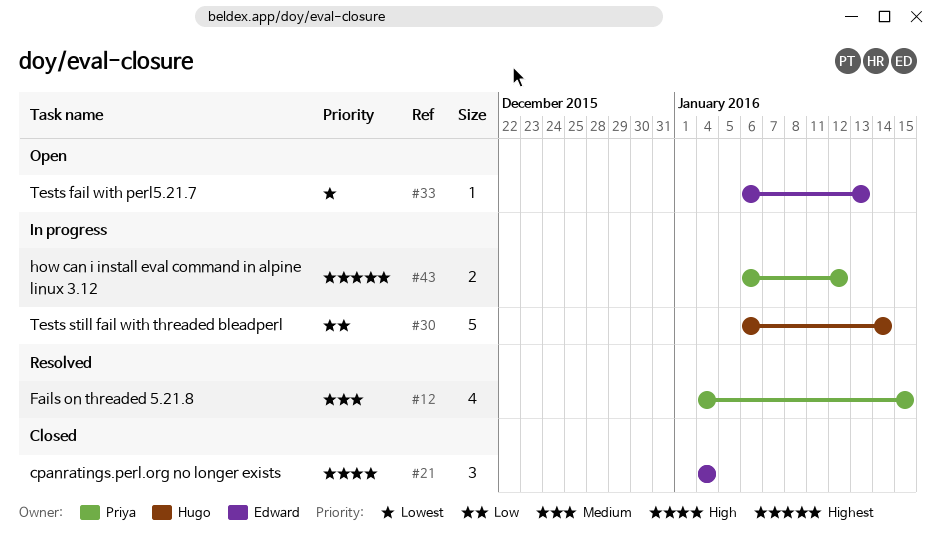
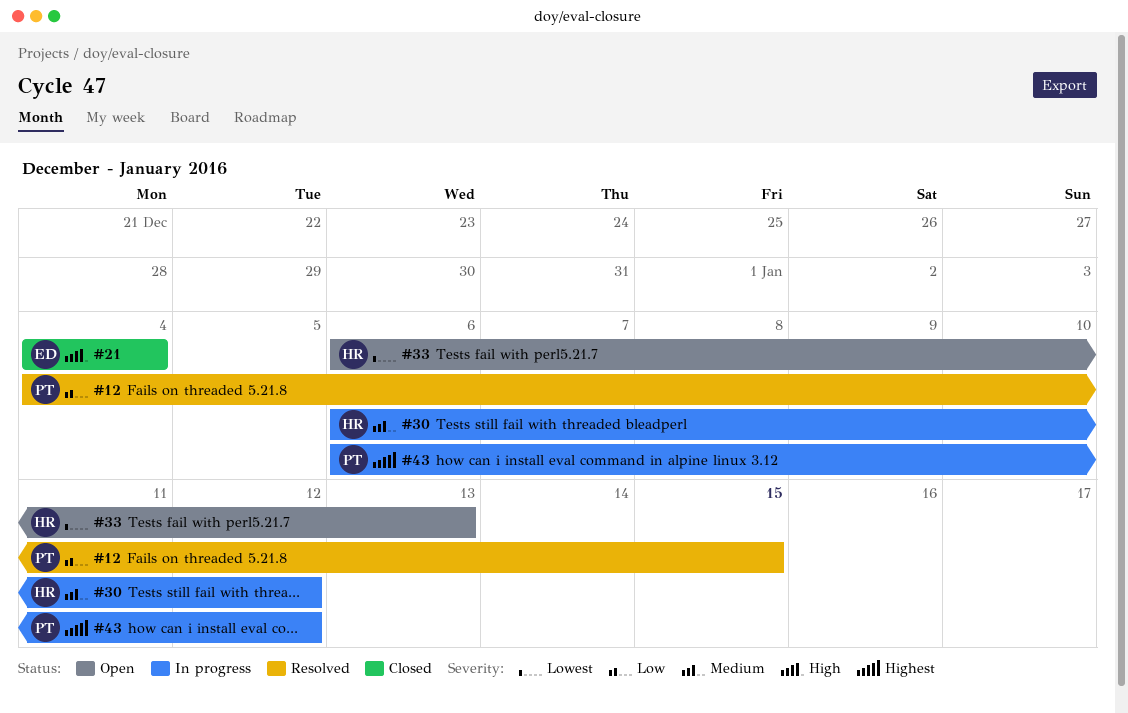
#12, priority: Medium -> Low
#30, priority: Low -> Medium
#30, due: Jan 14 -> Jan 12
#33, owner: Edward -> Hugo

